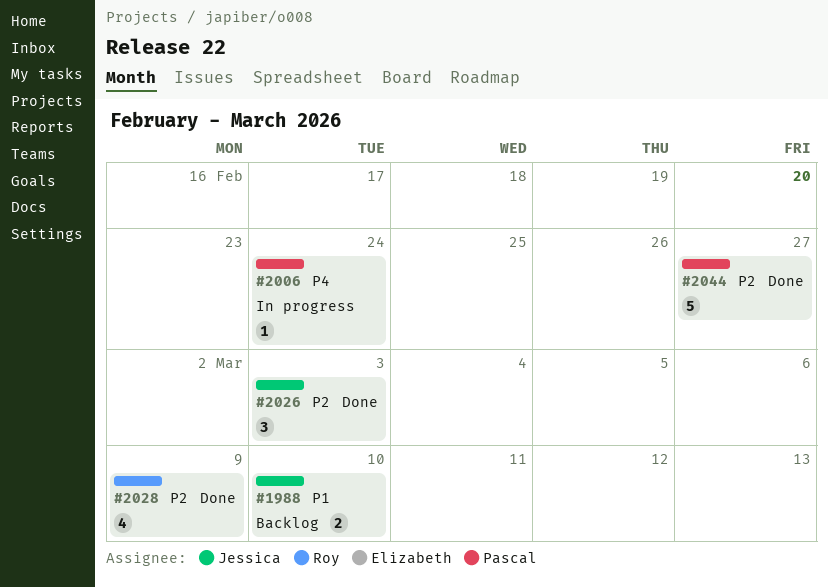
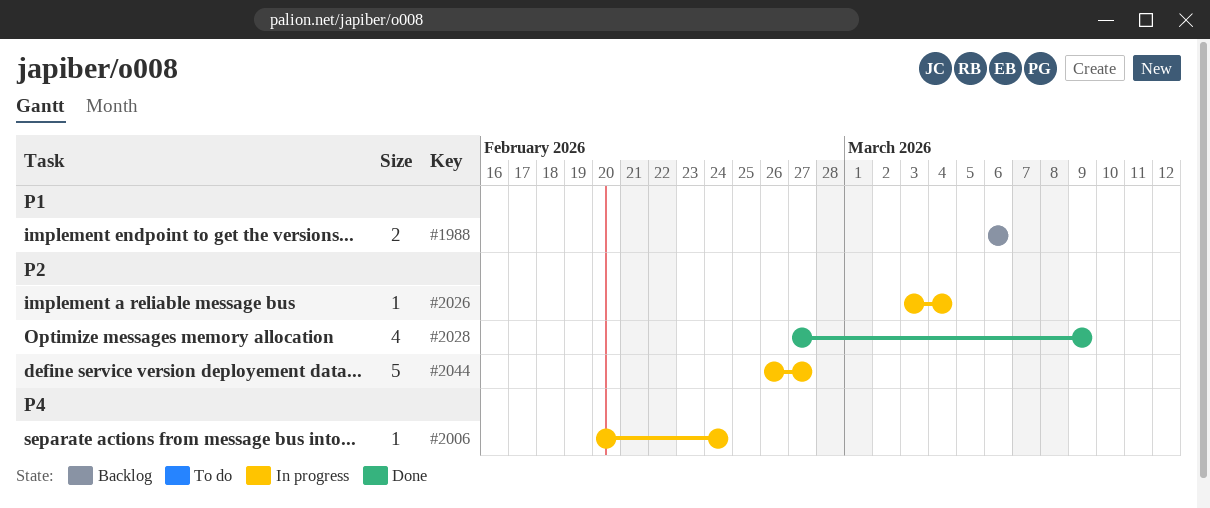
#1988, due: Mar 10 -> Mar 6
#2026, status: Done -> In progress
#2026, estimate: 3 -> 1
#2026, due: Mar 3 -> Mar 4
#2044, status: Done -> In progress

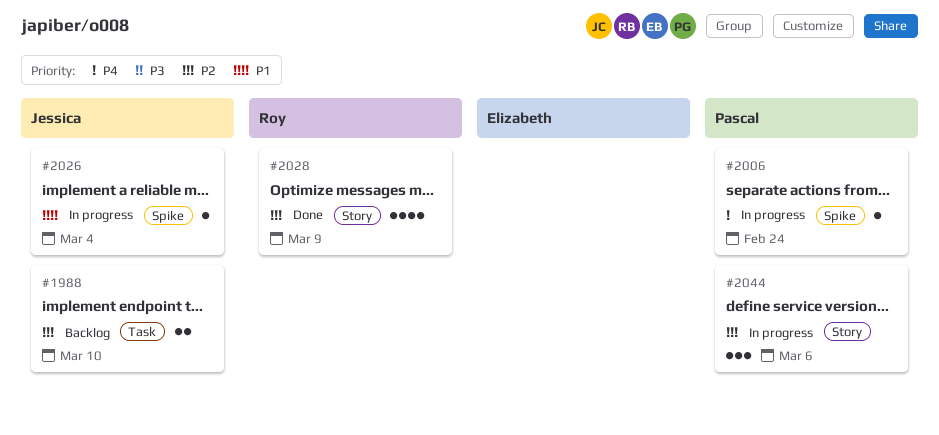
#1988, priority: P1 -> P2
#1988, due: Mar 6 -> Mar 10
#2026, priority: P2 -> P1
#2044, estimate: 5 -> 3
#2044, due: Feb 27 -> Mar 6

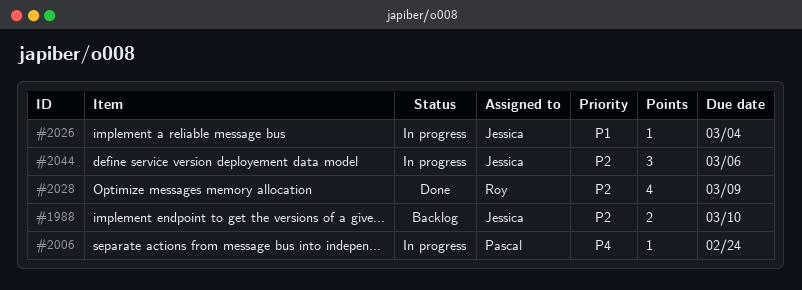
#2044, owner: Pascal -> Jessica

